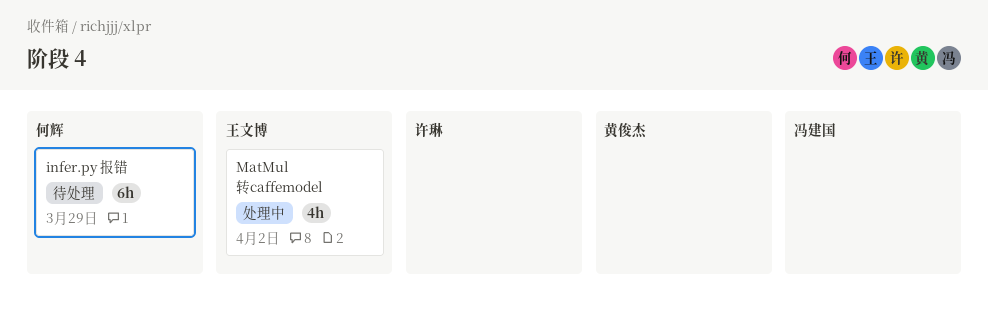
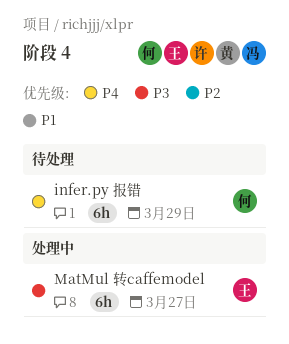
MatMul 转caffemodel, estimate: 4h -> 6h
MatMul 转caffemodel, due: Apr 2 -> Mar 27

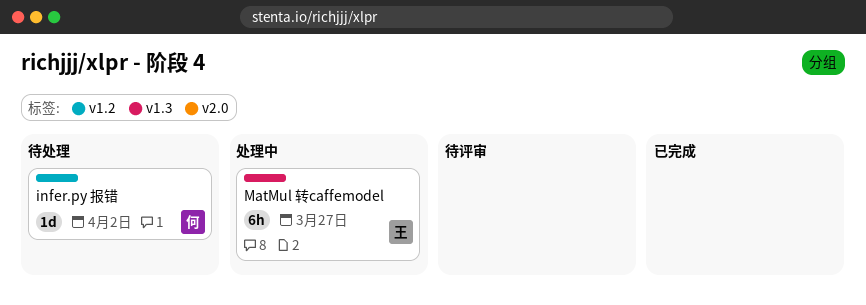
infer.py 报错, estimate: 6h -> 1d
infer.py 报错, due: Mar 29 -> Apr 2

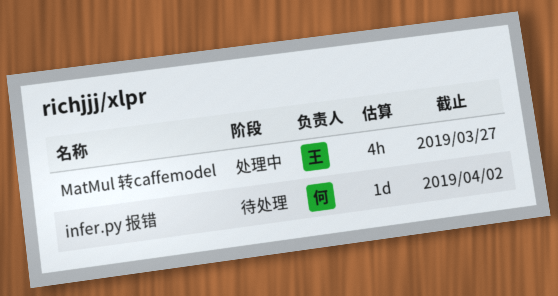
MatMul 转caffemodel, estimate: 6h -> 4h

